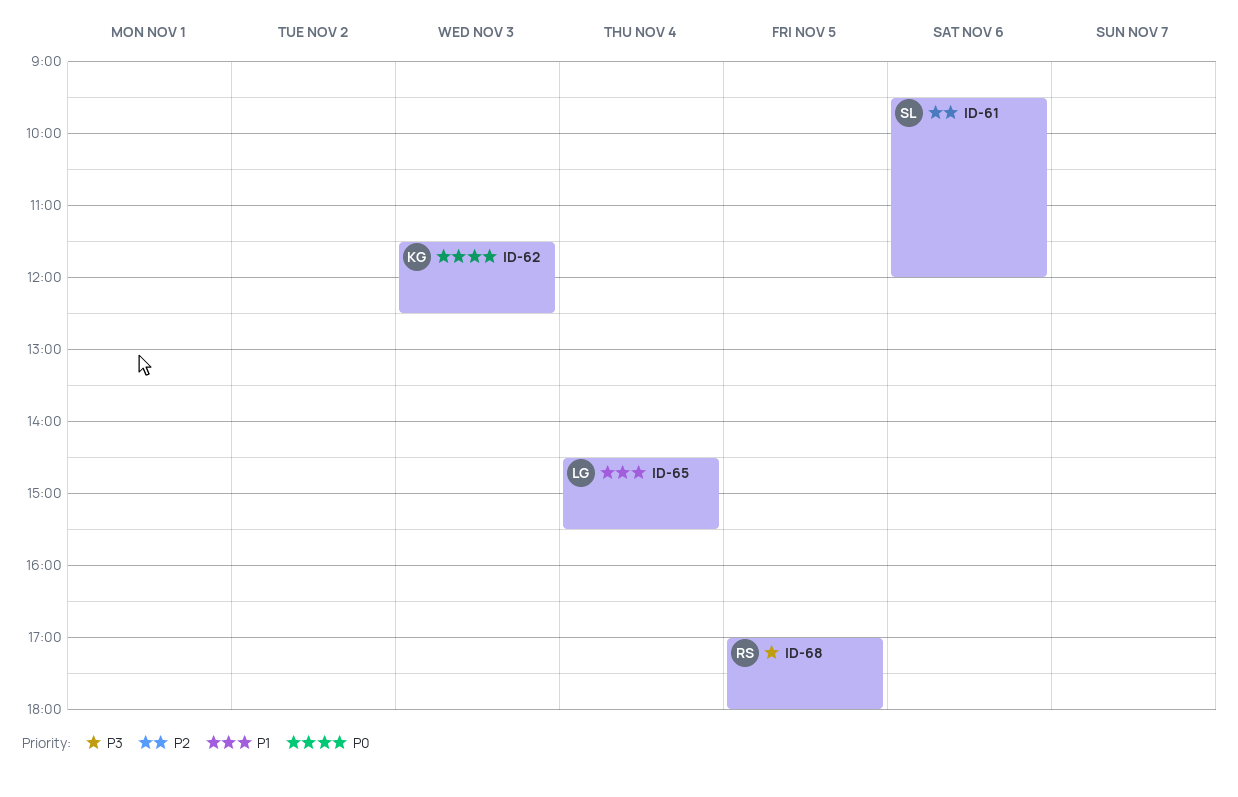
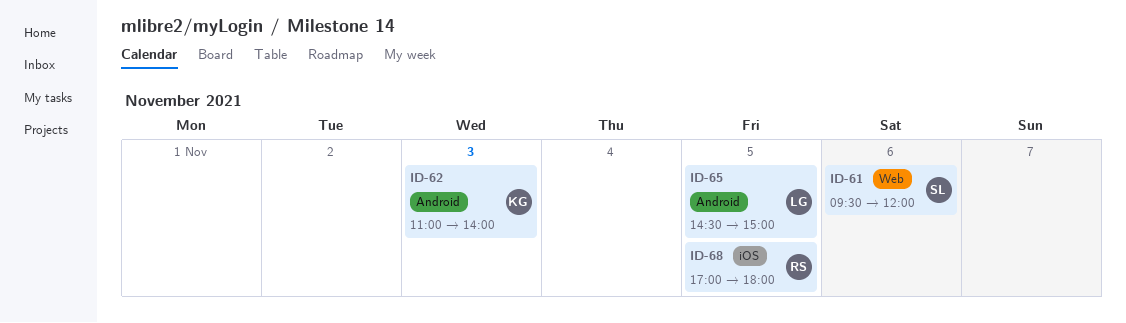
ID-62, begins: 11:30 -> 11:00
ID-62, ends: 12:30 -> 14:00
ID-65, day: Nov 4 -> Nov 5
ID-65, ends: 15:30 -> 15:00

